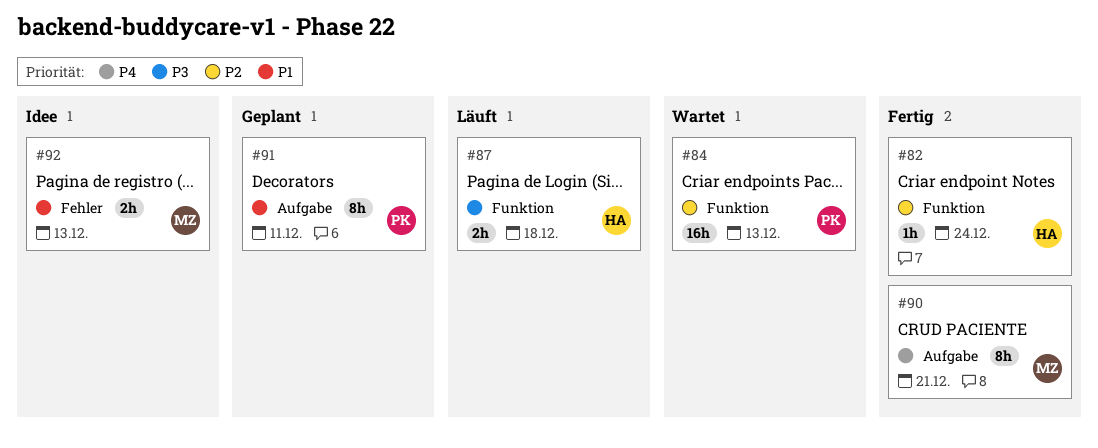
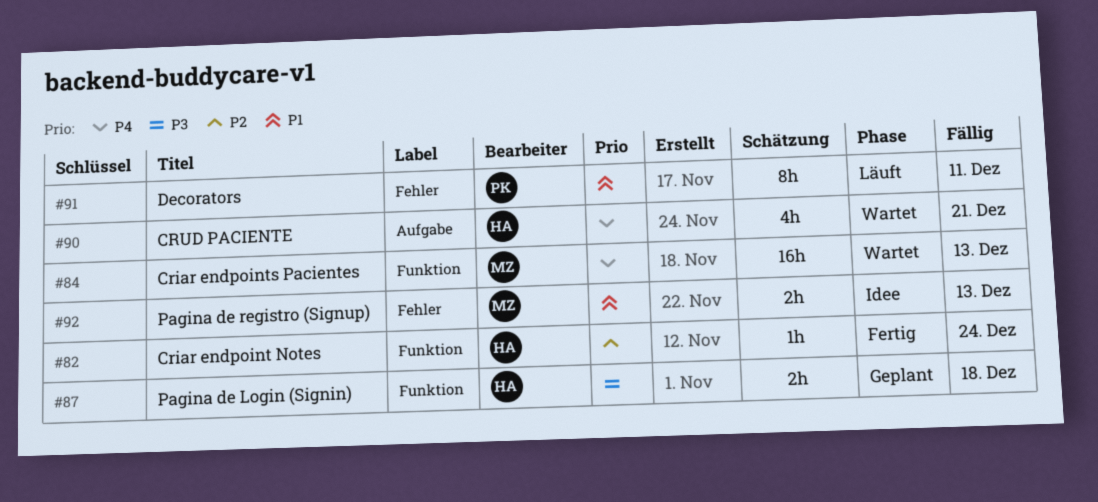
#84, owner: PK -> MZ
#84, priority: P2 -> P4
#87, status: Läuft -> Geplant
#90, status: Fertig -> Wartet
#90, owner: MZ -> HA
#90, estimate: 8h -> 4h
#91, status: Geplant -> Läuft
#91, label: Aufgabe -> Fehler

